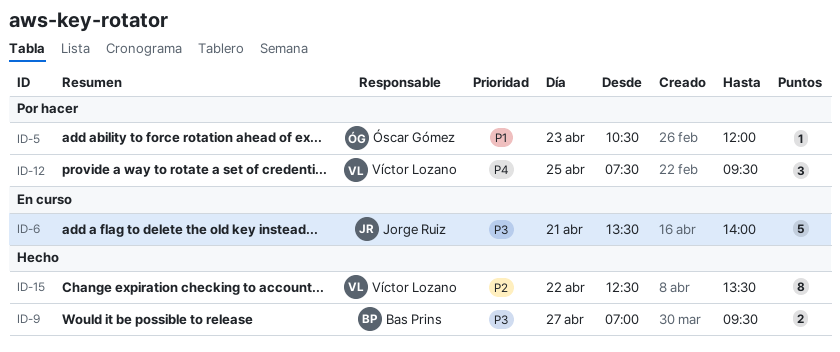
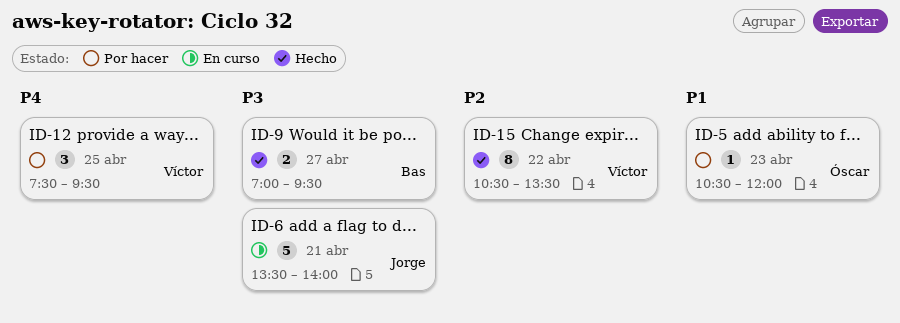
ID-15, begins: 12:30 -> 10:30

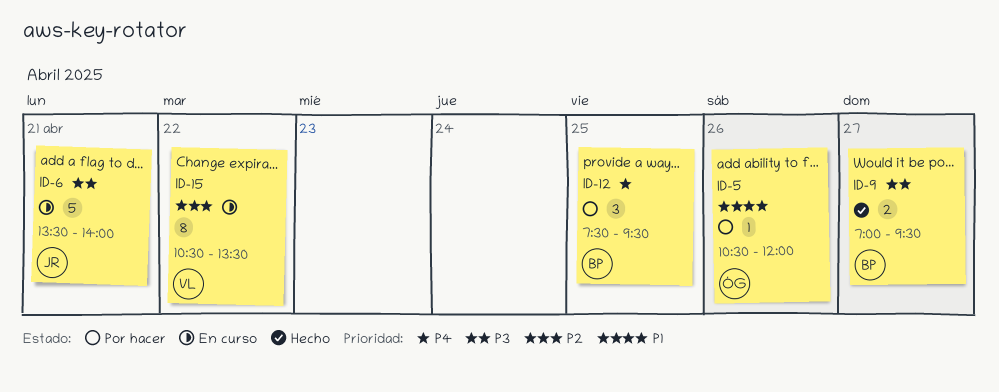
ID-5, day: Apr 23 -> Apr 26
ID-12, owner: Víctor -> Bas
ID-15, status: Hecho -> En curso

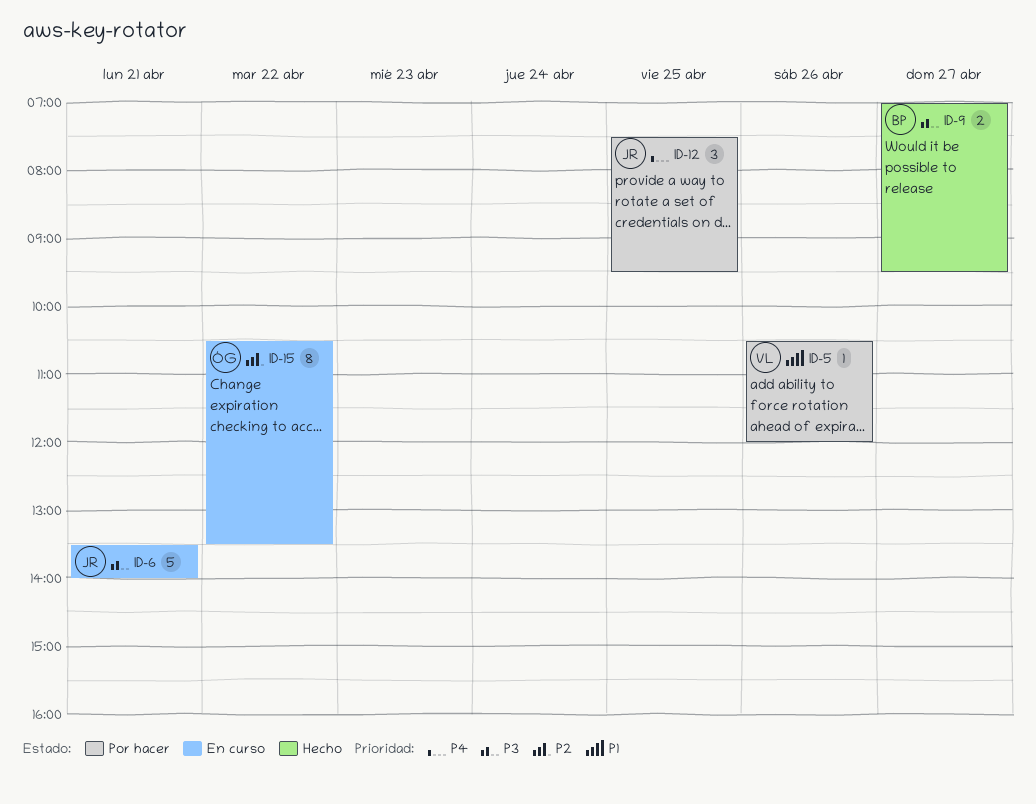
ID-5, owner: ÓG -> VL
ID-12, owner: BP -> JR
ID-15, owner: VL -> ÓG

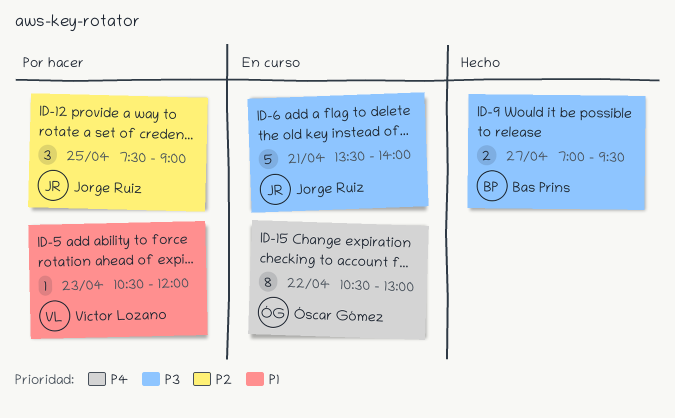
ID-5, day: Apr 26 -> Apr 23
ID-12, priority: P4 -> P2
ID-12, ends: 09:30 -> 09:00
ID-15, priority: P2 -> P4
ID-15, ends: 13:30 -> 13:00

